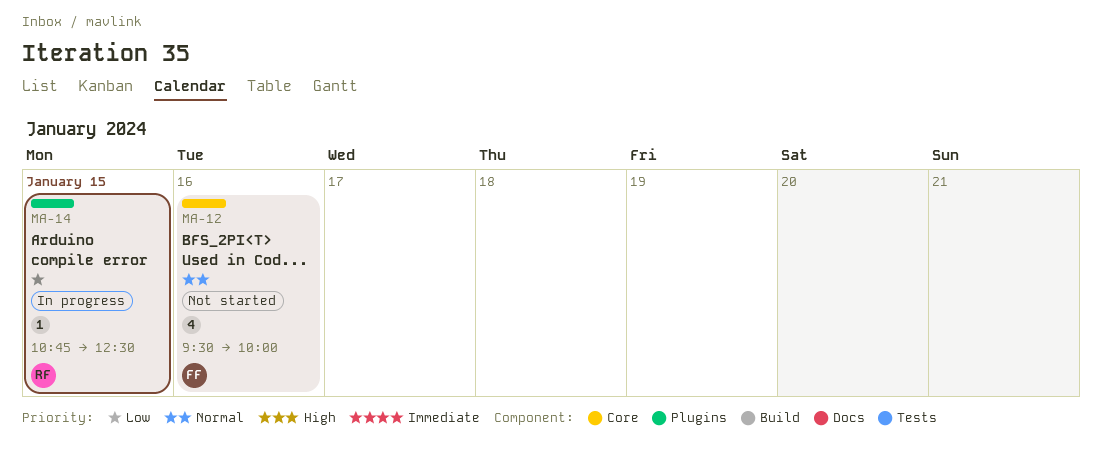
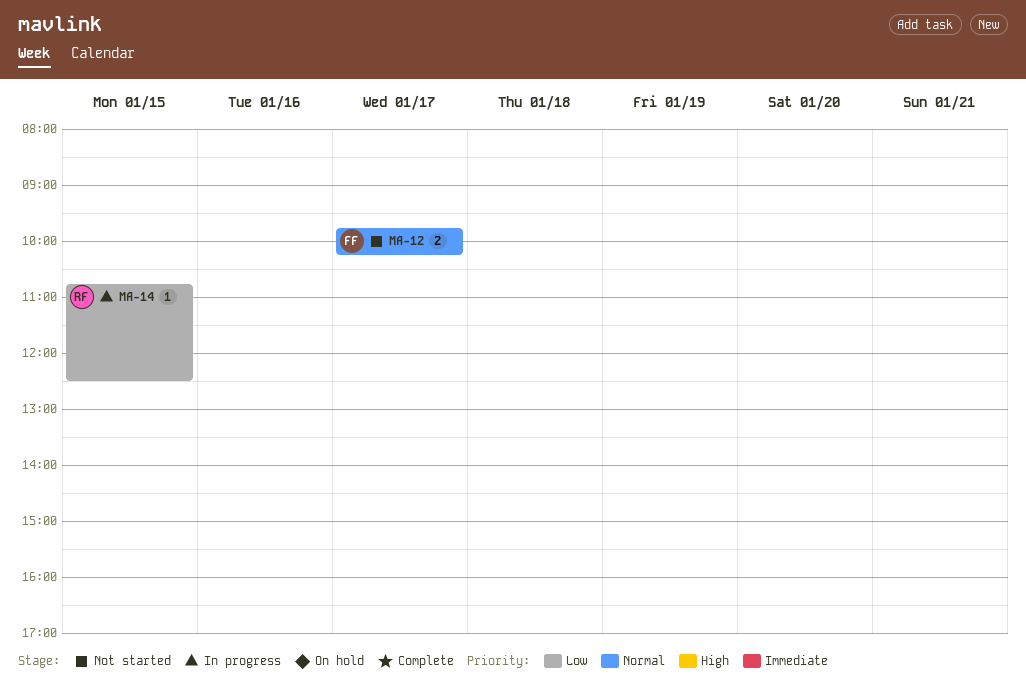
MA-12, estimate: 4 -> 2
MA-12, day: Jan 16 -> Jan 17
MA-12, begins: 09:30 -> 09:45
MA-12, ends: 10:00 -> 10:15

